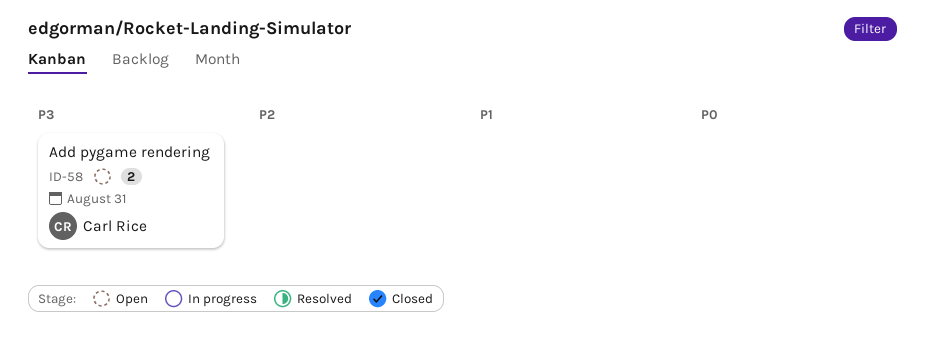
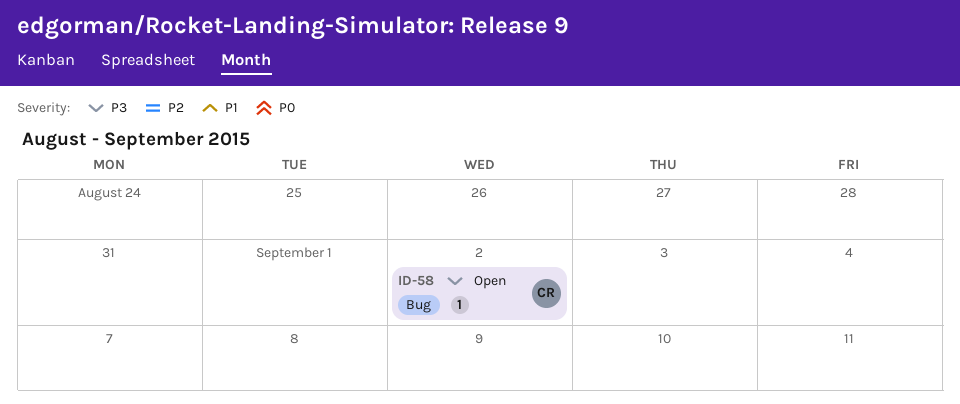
ID-58, estimate: 2 -> 1
ID-58, due: Aug 31 -> Sep 2

